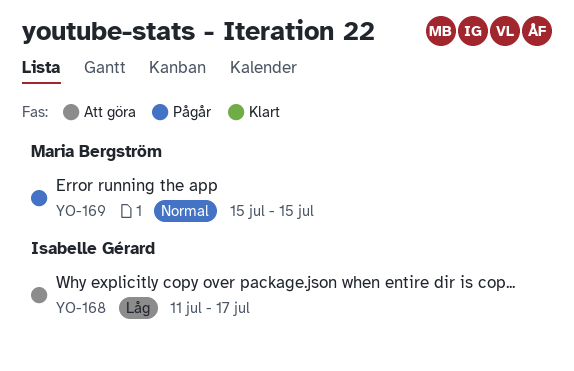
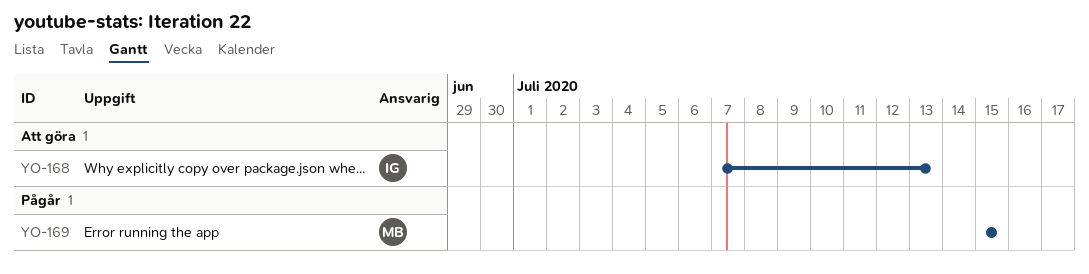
YO-168, start: Jul 11 -> Jul 7
YO-168, due: Jul 17 -> Jul 13

